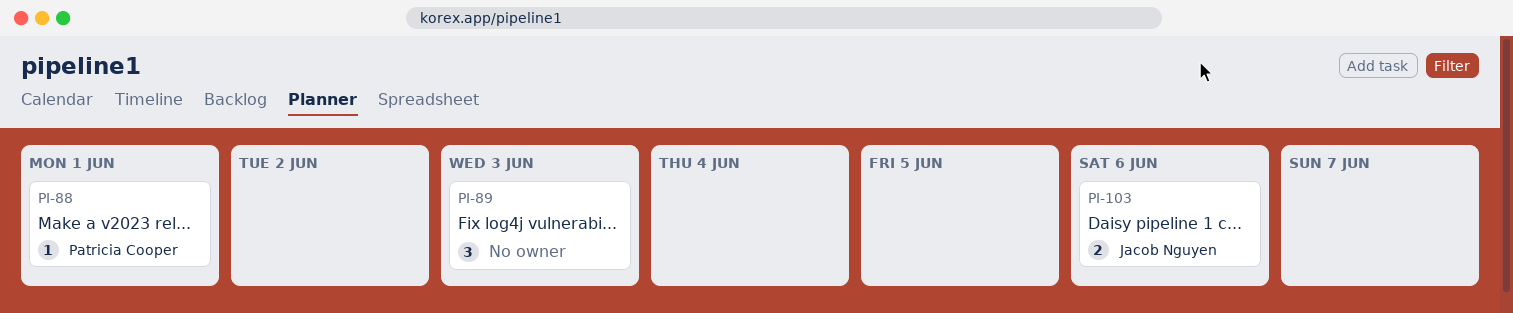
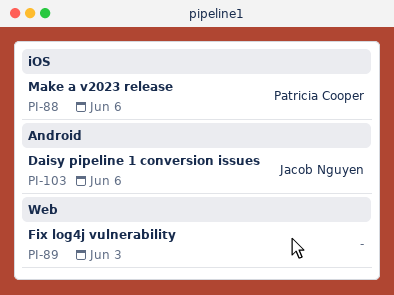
PI-88, due: Jun 1 -> Jun 6

